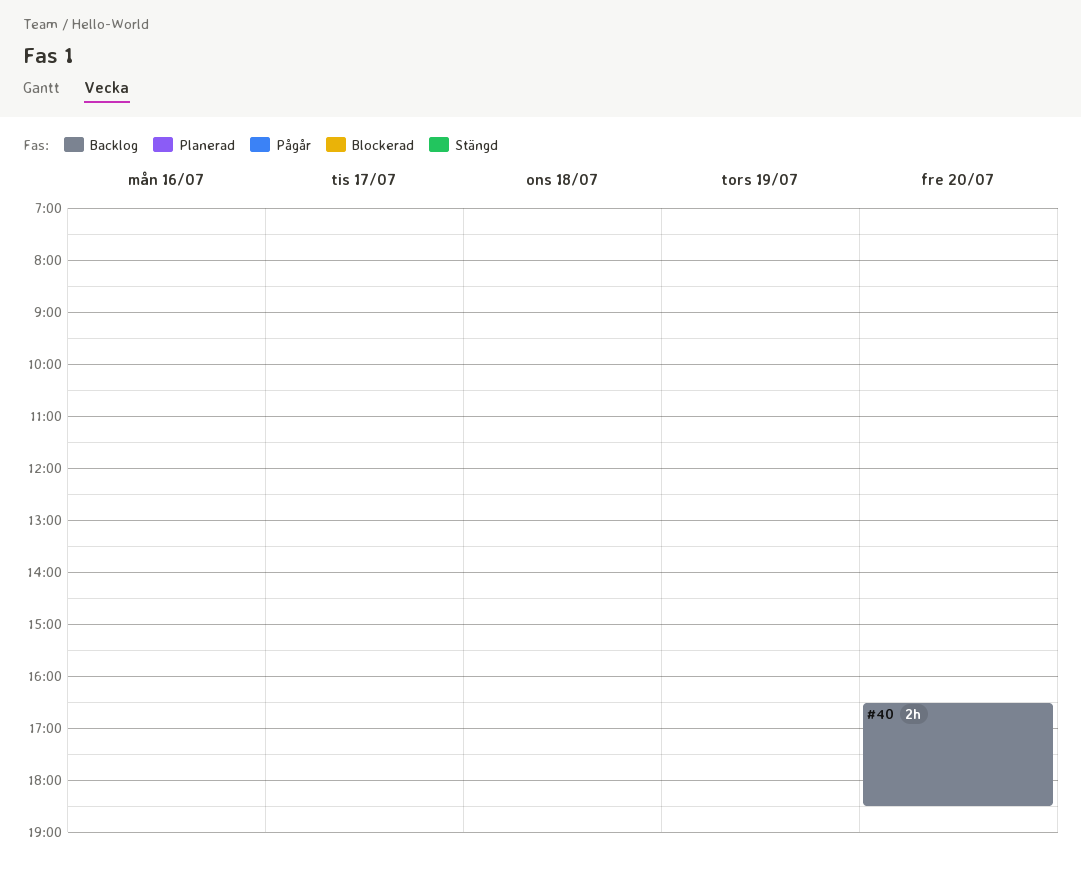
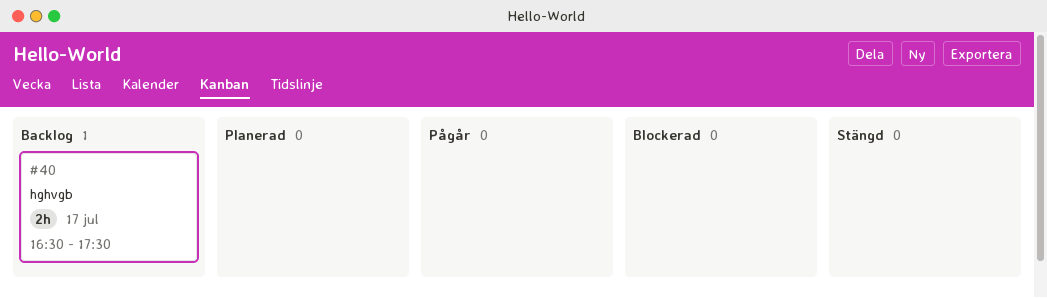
#40, day: Jul 20 -> Jul 17
#40, ends: 18:30 -> 17:30

